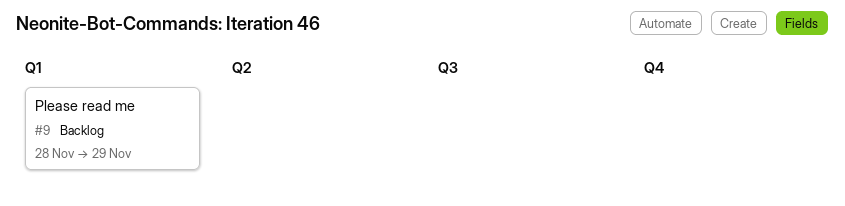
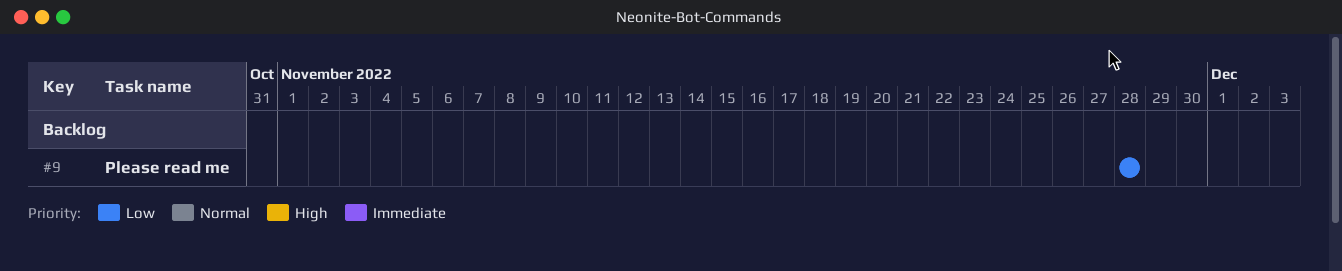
#9, due: Nov 29 -> Nov 28

